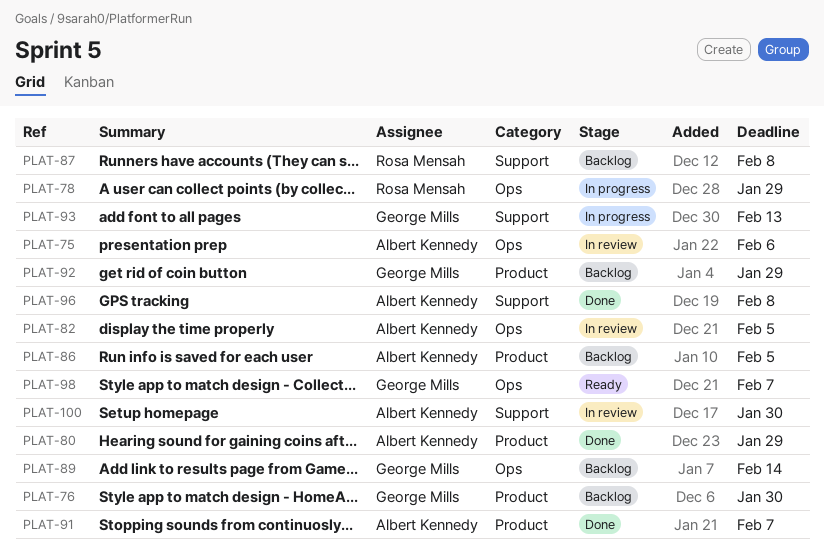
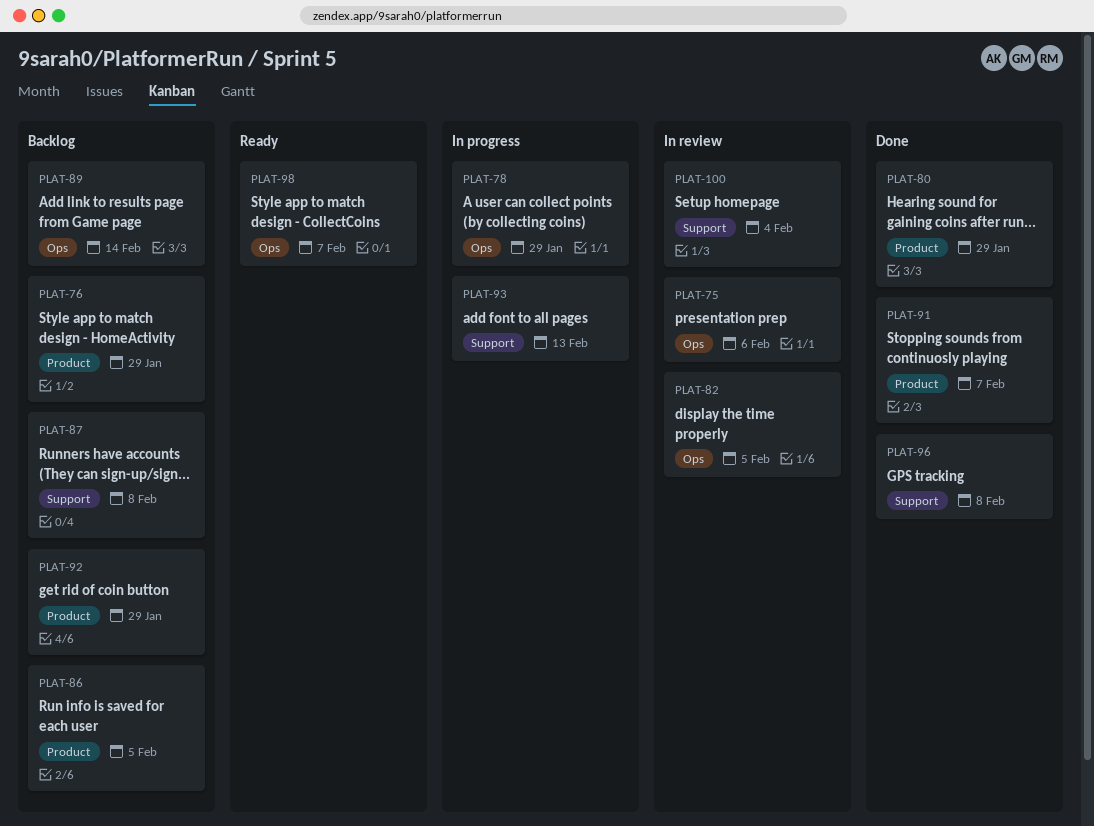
PLAT-76, due: Jan 30 -> Jan 29
PLAT-100, due: Jan 30 -> Feb 4

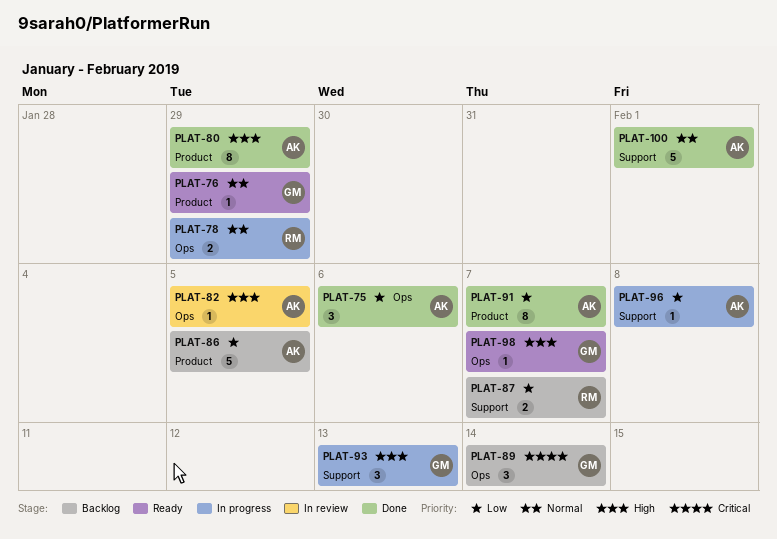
PLAT-75, status: In review -> Done
PLAT-76, status: Backlog -> Ready
PLAT-87, due: Feb 8 -> Feb 7
PLAT-92: present -> none
PLAT-96, status: Done -> In progress
PLAT-100, status: In review -> Done
PLAT-100, due: Feb 4 -> Feb 1

